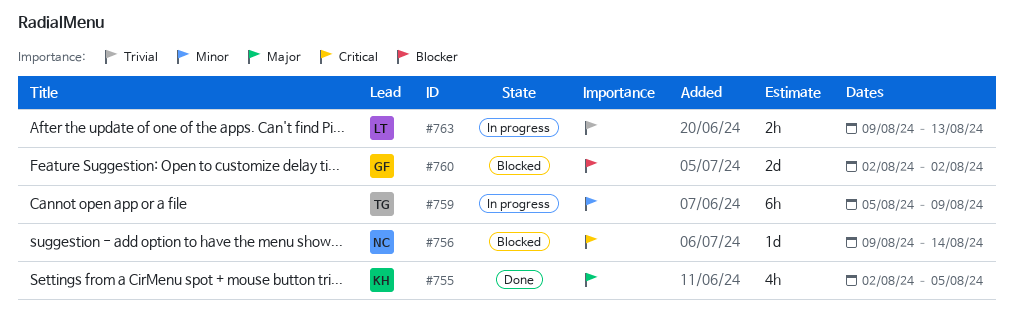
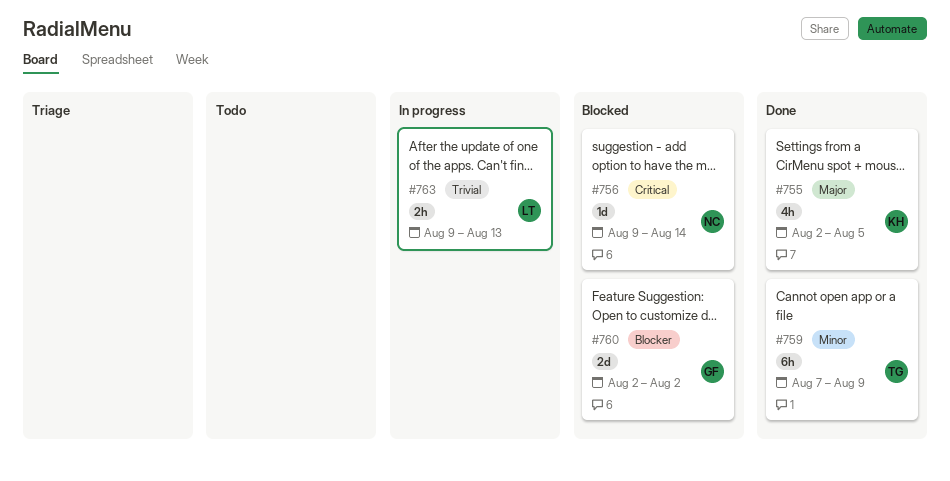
#759, status: In progress -> Done
#759, start: Aug 5 -> Aug 7

